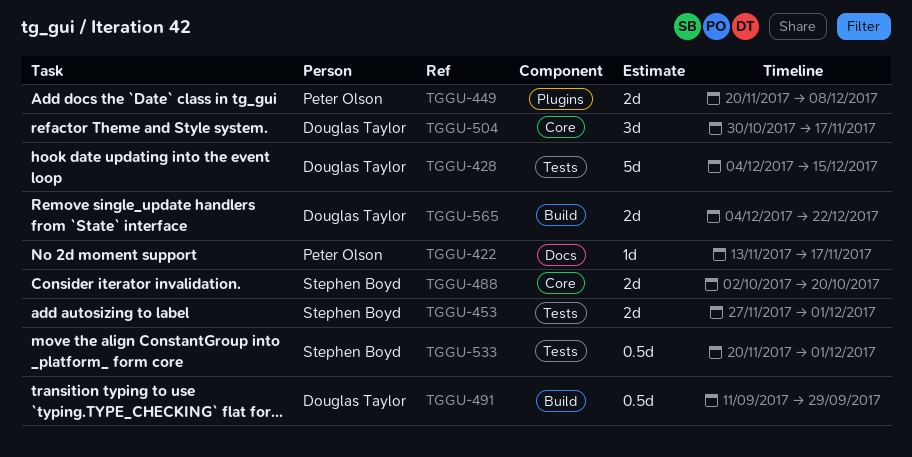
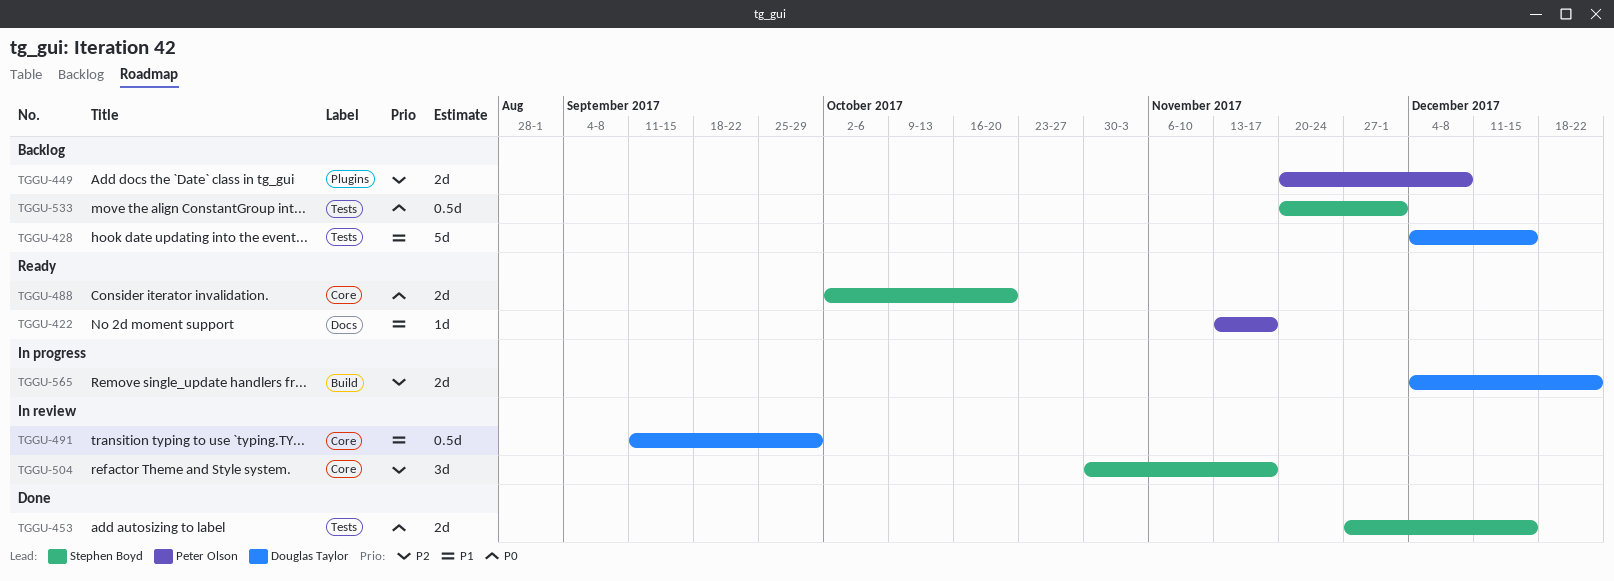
TGGU-453, due: Dec 1 -> Dec 15
TGGU-491, label: Build -> Core
TGGU-504, owner: Douglas Taylor -> Stephen Boyd

